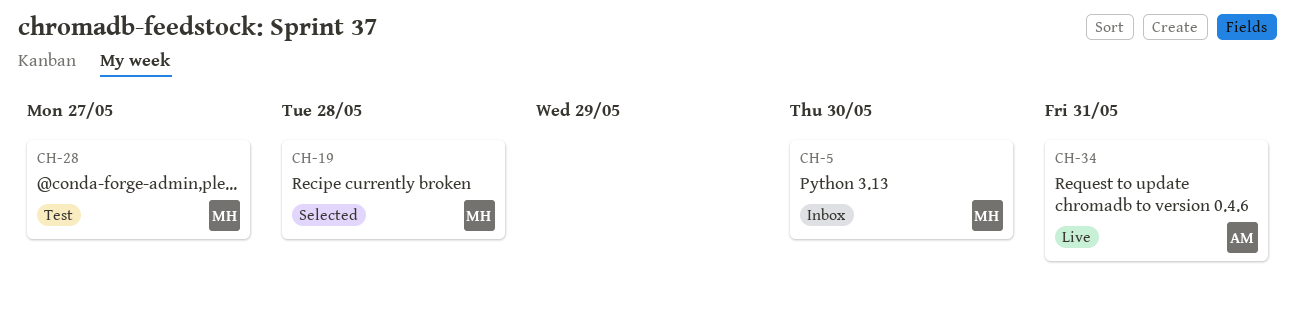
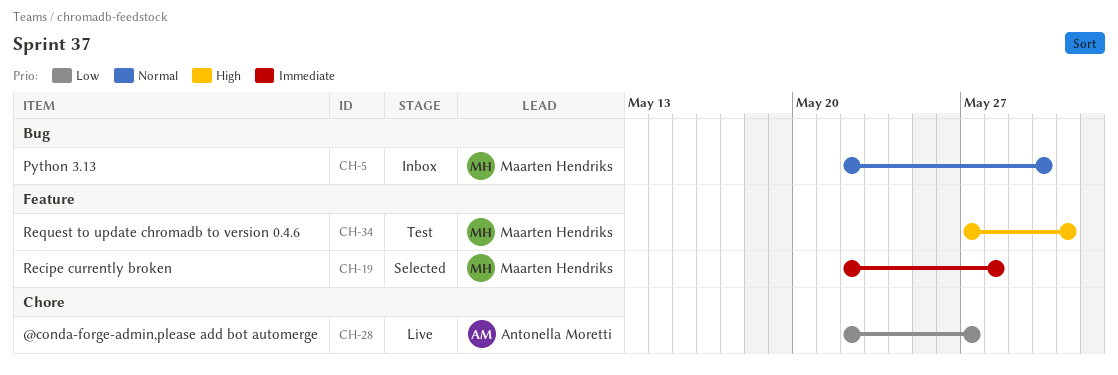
CH-28, status: Test -> Live
CH-28, owner: Maarten Hendriks -> Antonella Moretti
CH-34, status: Live -> Test
CH-34, owner: Antonella Moretti -> Maarten Hendriks

